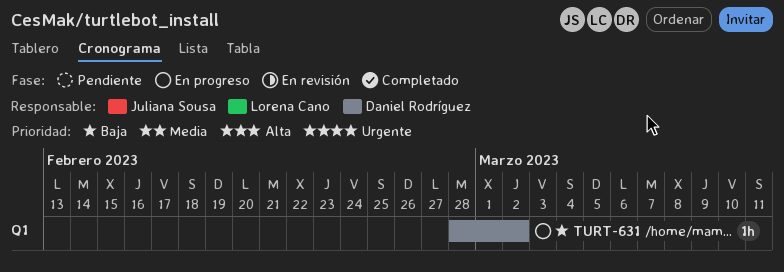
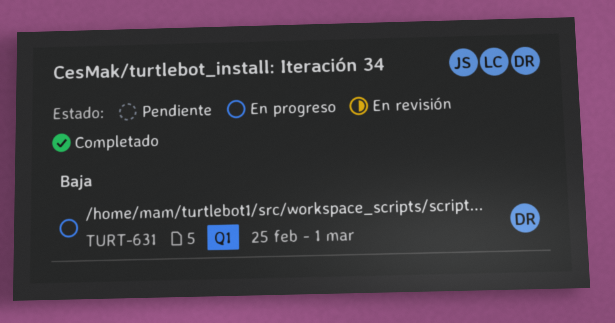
TURT-631, start: Feb 28 -> Feb 25
TURT-631, due: Mar 2 -> Mar 1

